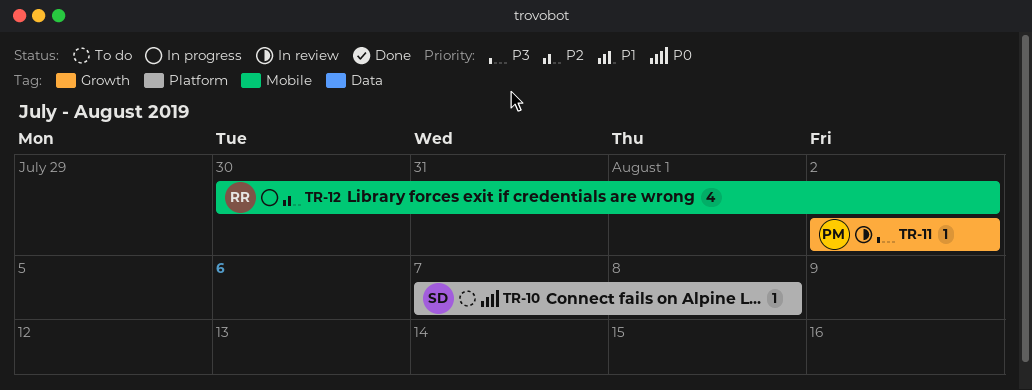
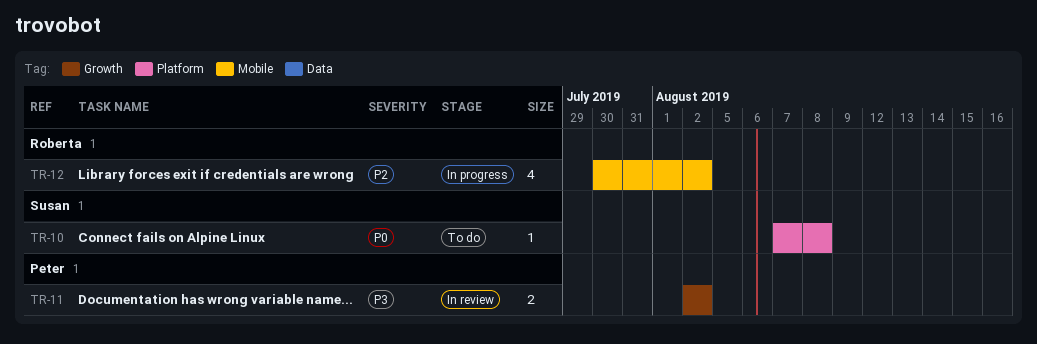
TR-11, estimate: 1 -> 2

